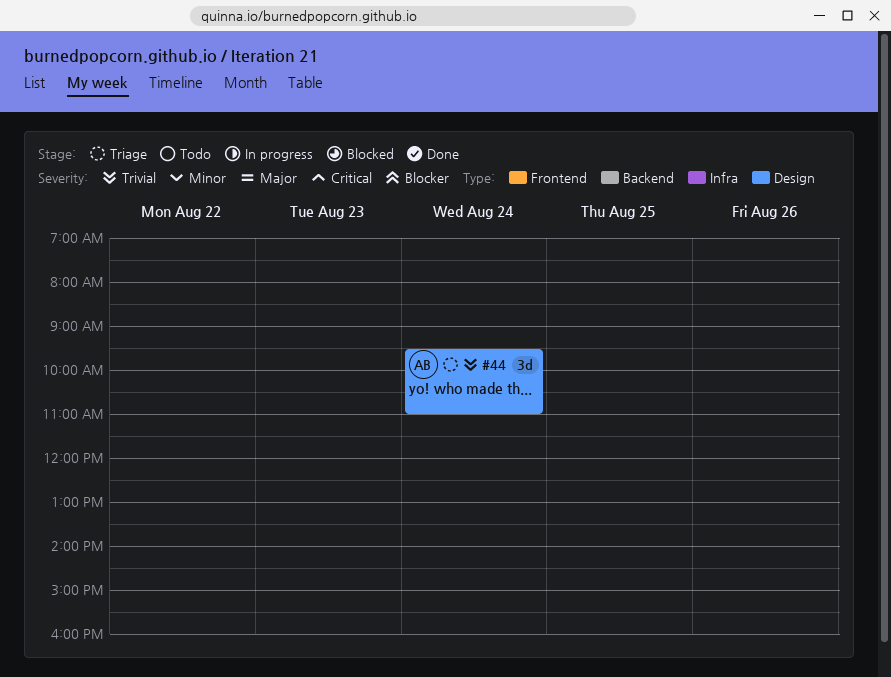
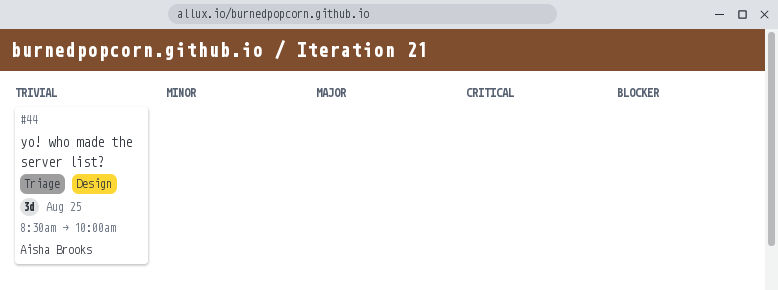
#44, day: Aug 24 -> Aug 25
#44, begins: 09:30 -> 08:30
#44, ends: 11:00 -> 10:00

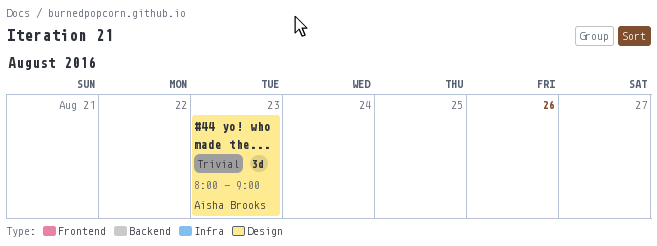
#44, day: Aug 25 -> Aug 23
#44, begins: 08:30 -> 08:00
#44, ends: 10:00 -> 09:00

